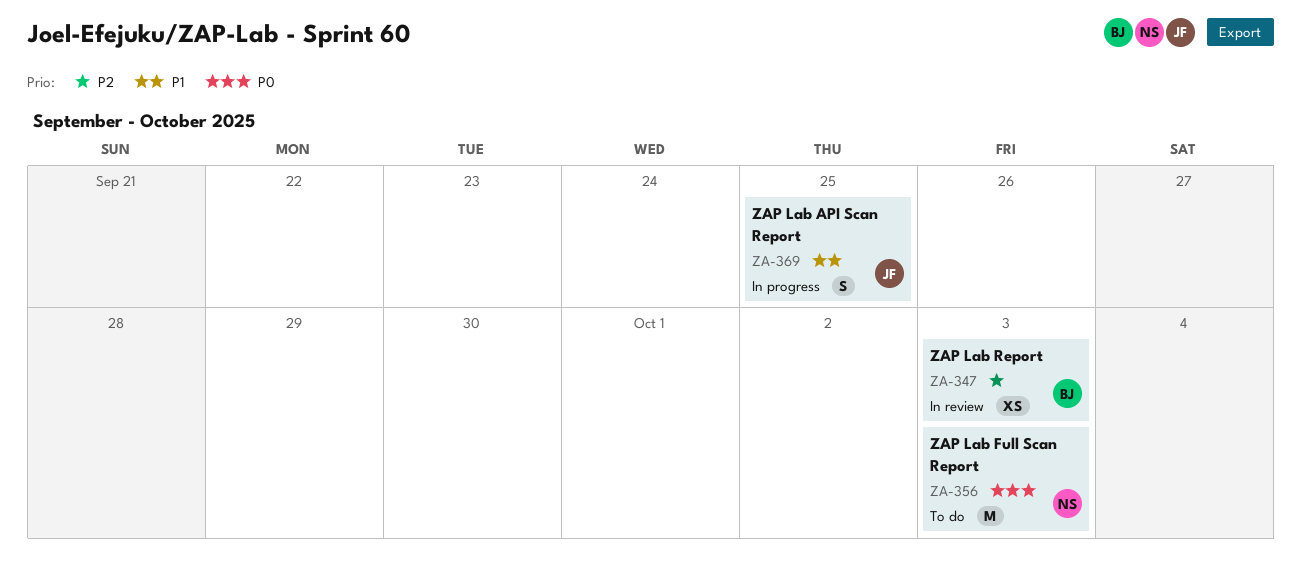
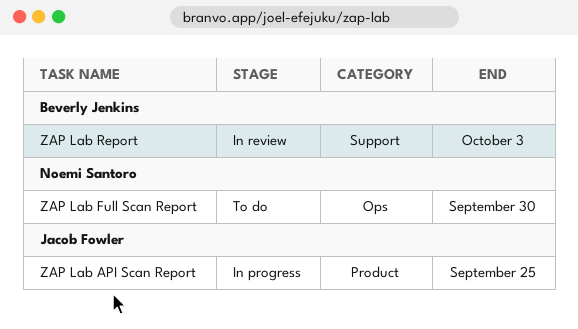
ZAP Lab Full Scan Report, due: Oct 3 -> Sep 30

